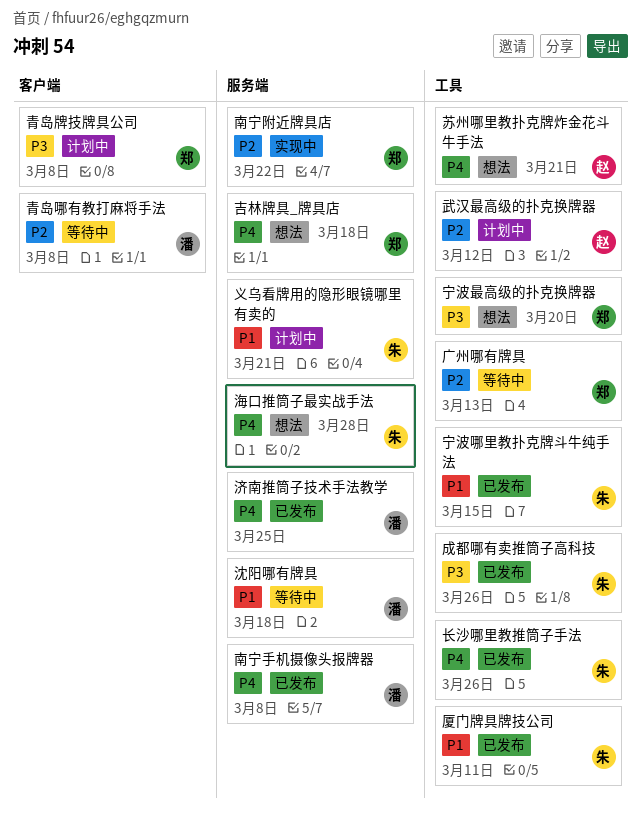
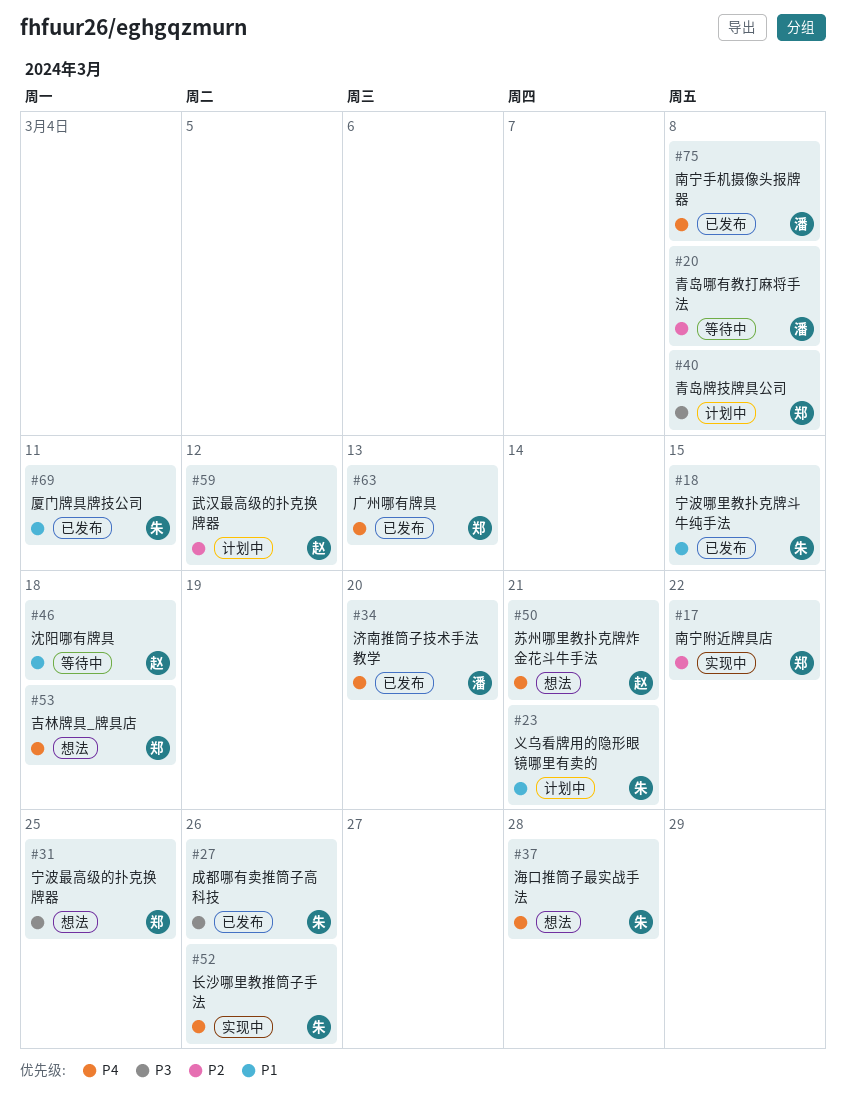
宁波最高级的扑克换牌器, due: Mar 20 -> Mar 25
广州哪有牌具, status: 等待中 -> 已发布
广州哪有牌具, priority: P2 -> P4
沈阳哪有牌具, owner: 潘 -> 赵
济南推筒子技术手法教学, due: Mar 25 -> Mar 20
长沙哪里教推筒子手法, status: 已发布 -> 实现中

